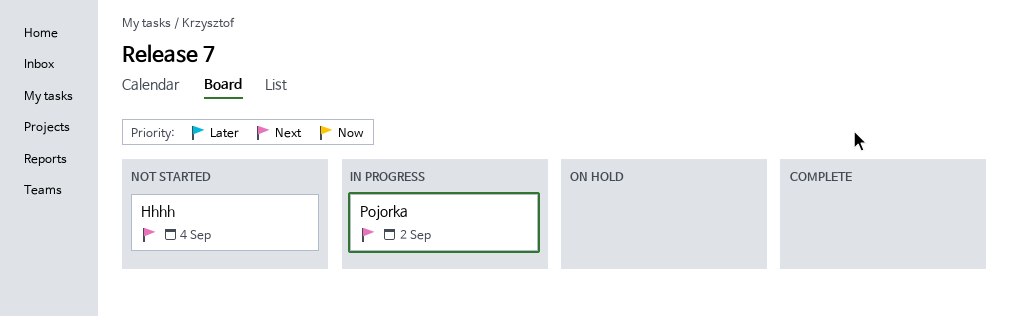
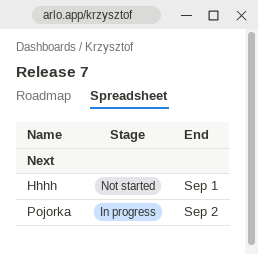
Hhhh, due: Sep 4 -> Sep 1

